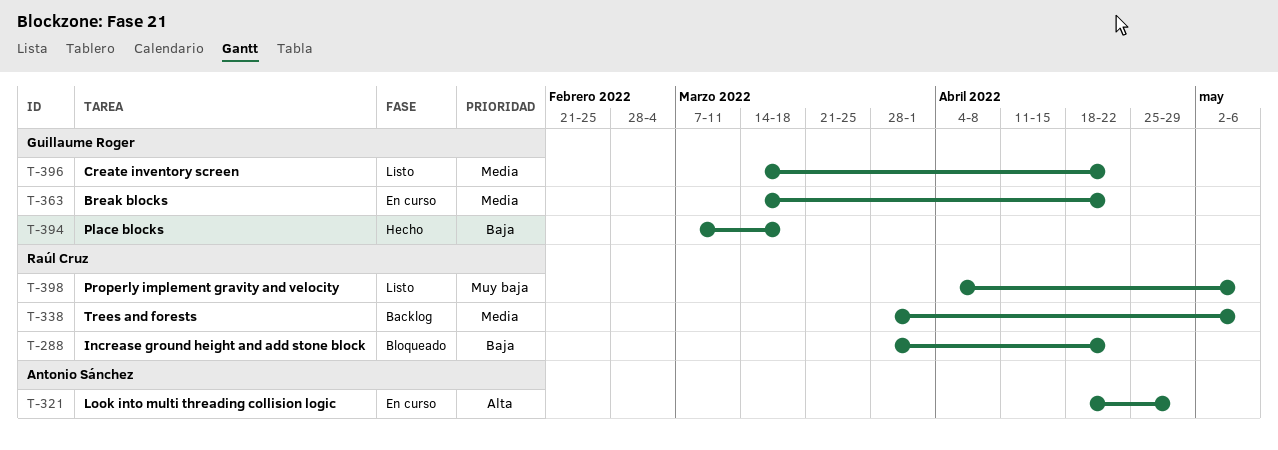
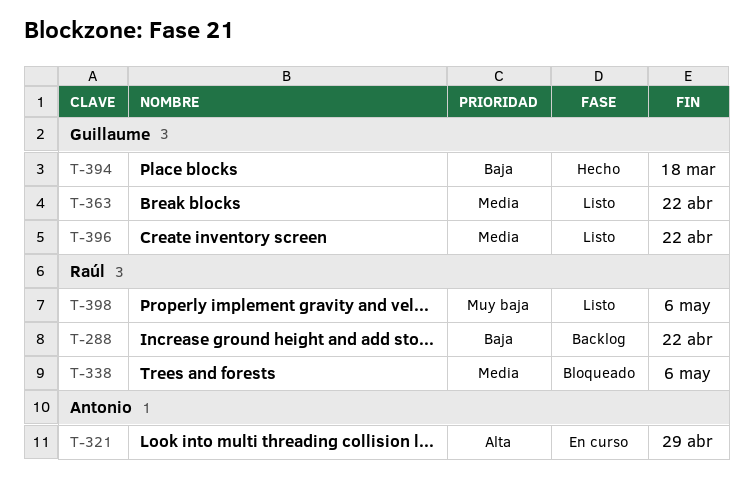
T-288, status: Bloqueado -> Backlog
T-338, status: Backlog -> Bloqueado
T-363, status: En curso -> Listo

